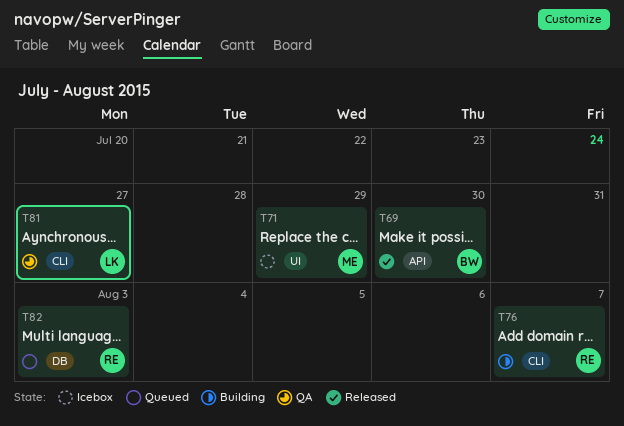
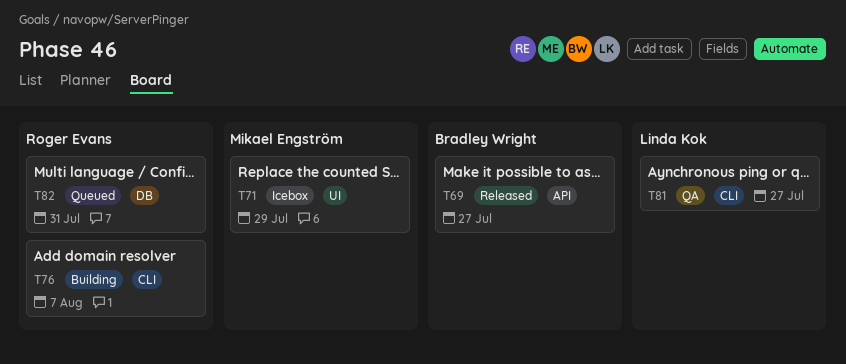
T69, due: Jul 30 -> Jul 27
T82, due: Aug 3 -> Jul 31

